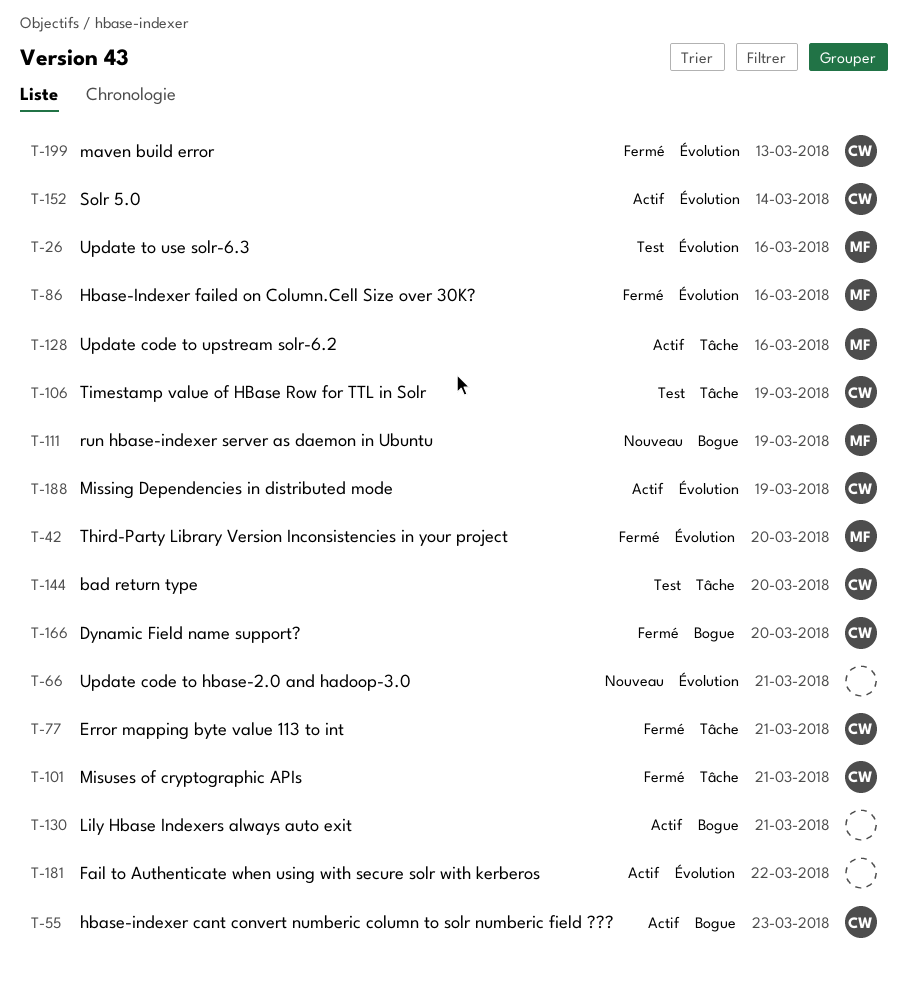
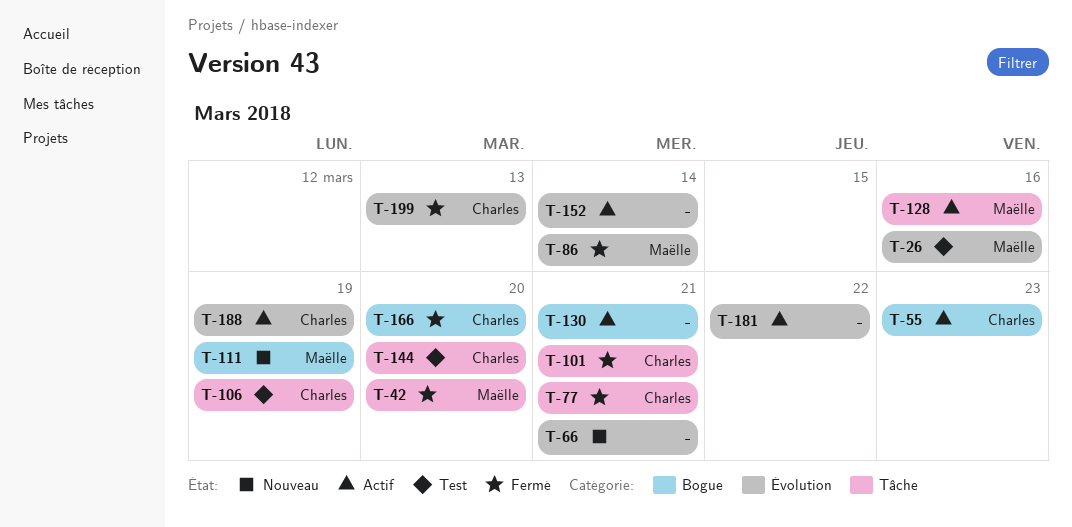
T-42, label: Évolution -> Tâche
T-86, due: Mar 16 -> Mar 14
T-152, owner: Charles -> none

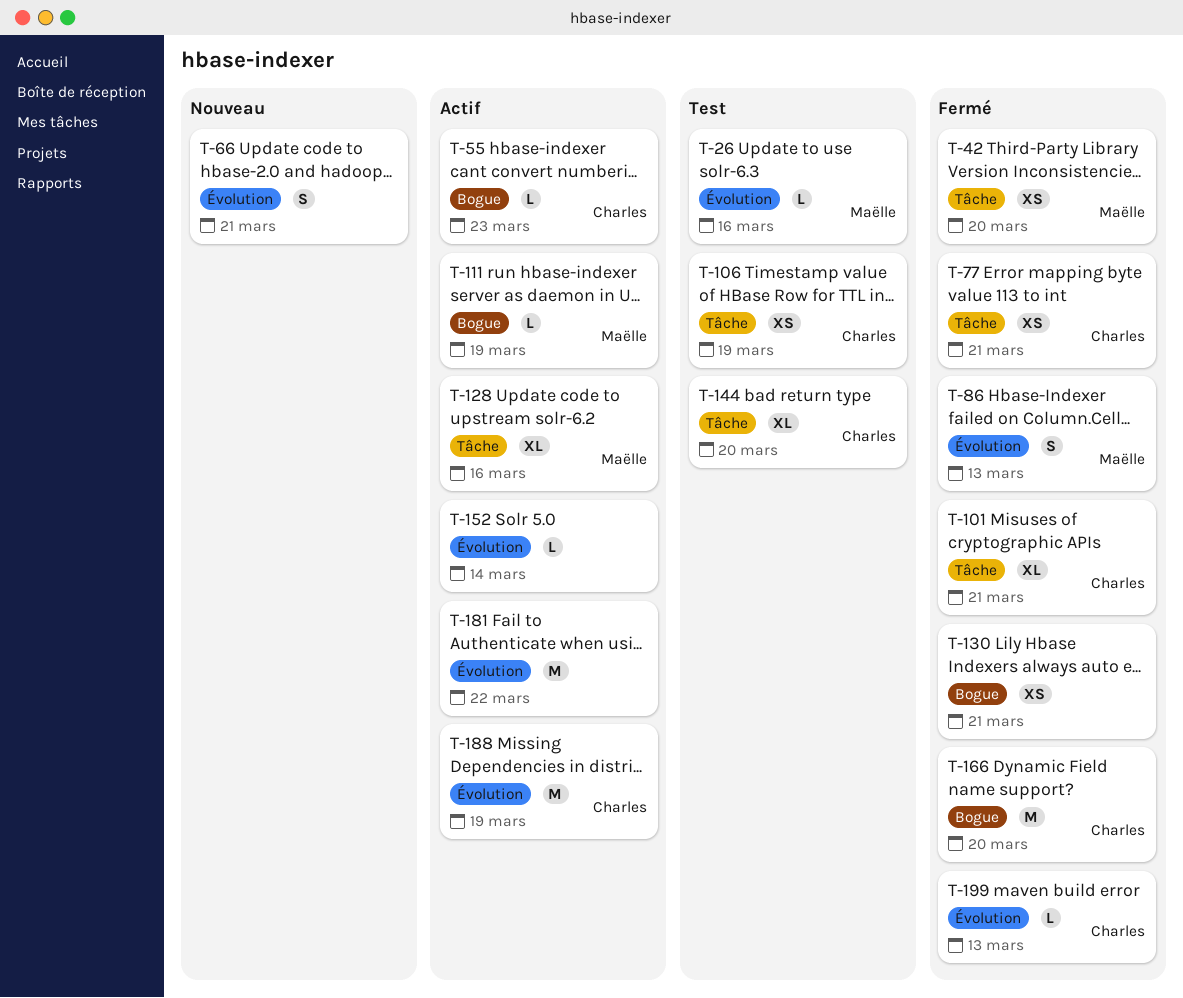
T-86, due: Mar 14 -> Mar 13
T-111, status: Nouveau -> Actif
T-130, status: Actif -> Fermé

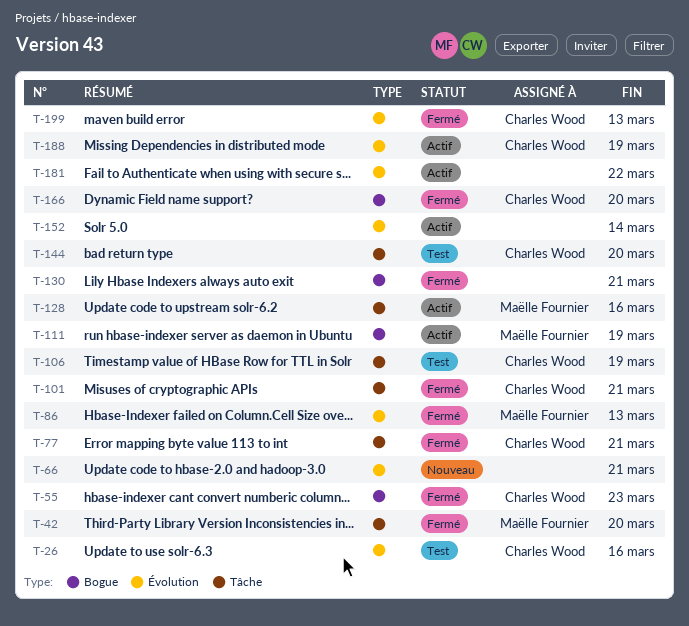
T-26, owner: Maëlle Fournier -> Charles Wood
T-55, status: Actif -> Fermé

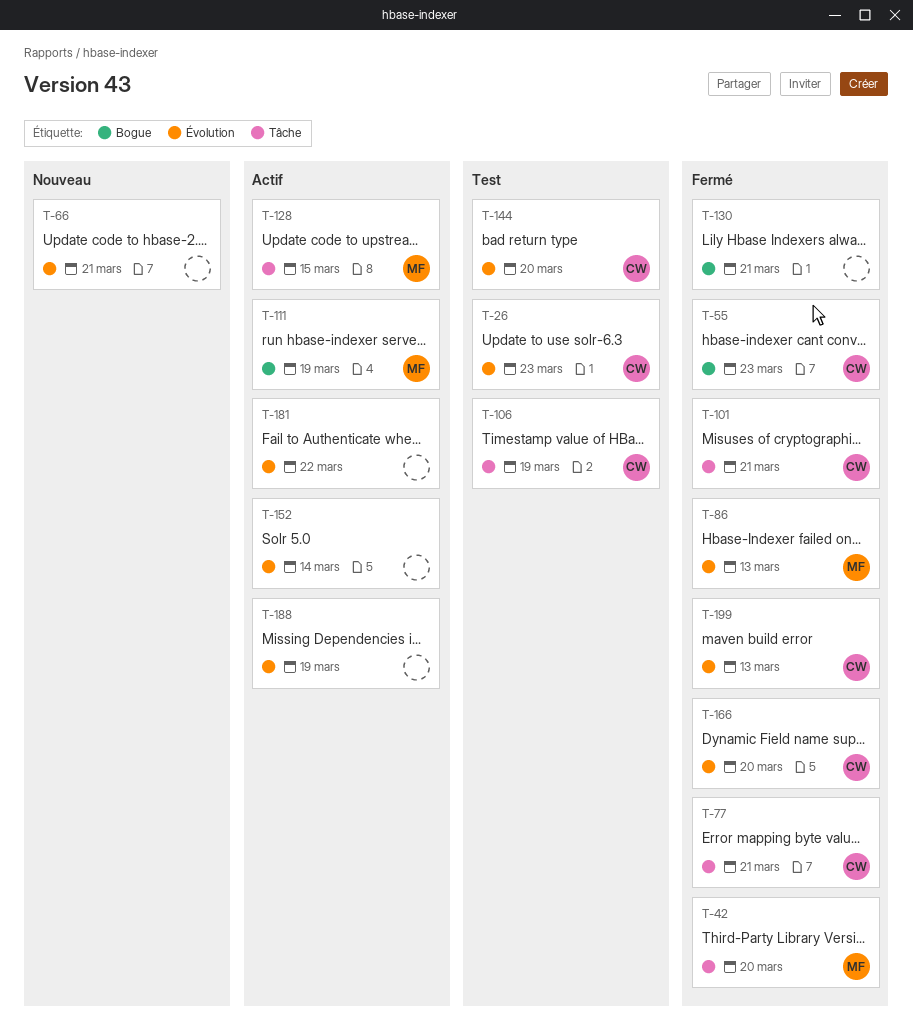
T-26, due: Mar 16 -> Mar 23
T-128, due: Mar 16 -> Mar 15
T-144, label: Tâche -> Évolution
T-166, label: Bogue -> Évolution
T-188, owner: Charles Wood -> none

